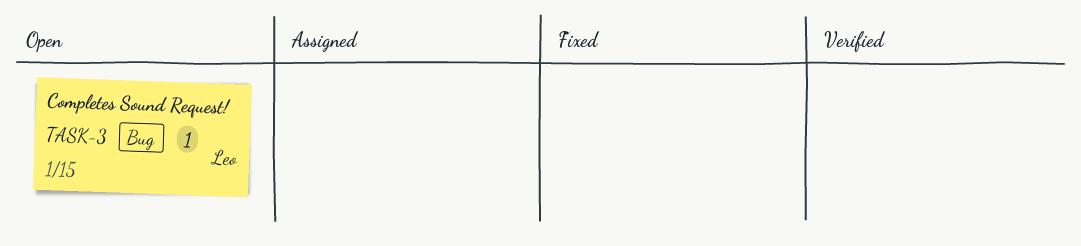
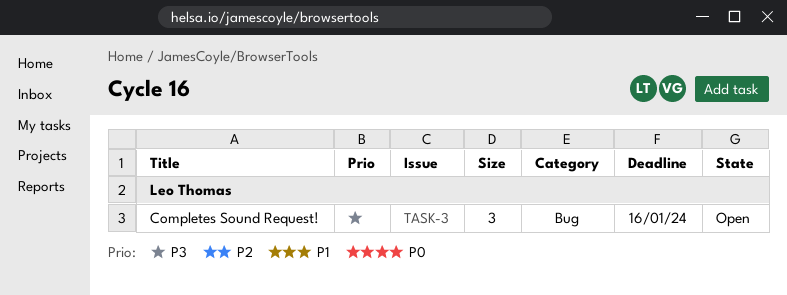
TASK-3, estimate: 1 -> 3
TASK-3, due: Jan 15 -> Jan 16

